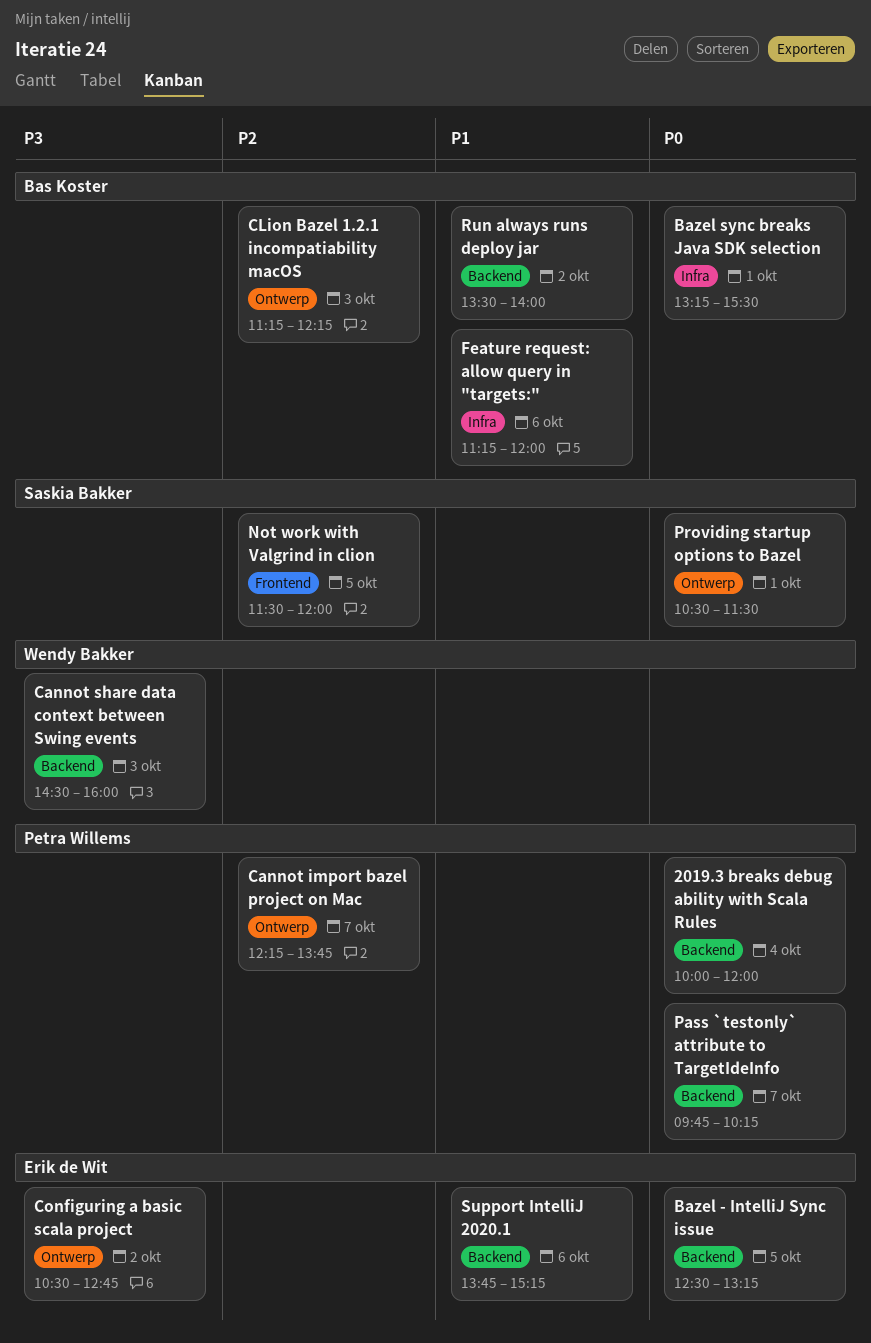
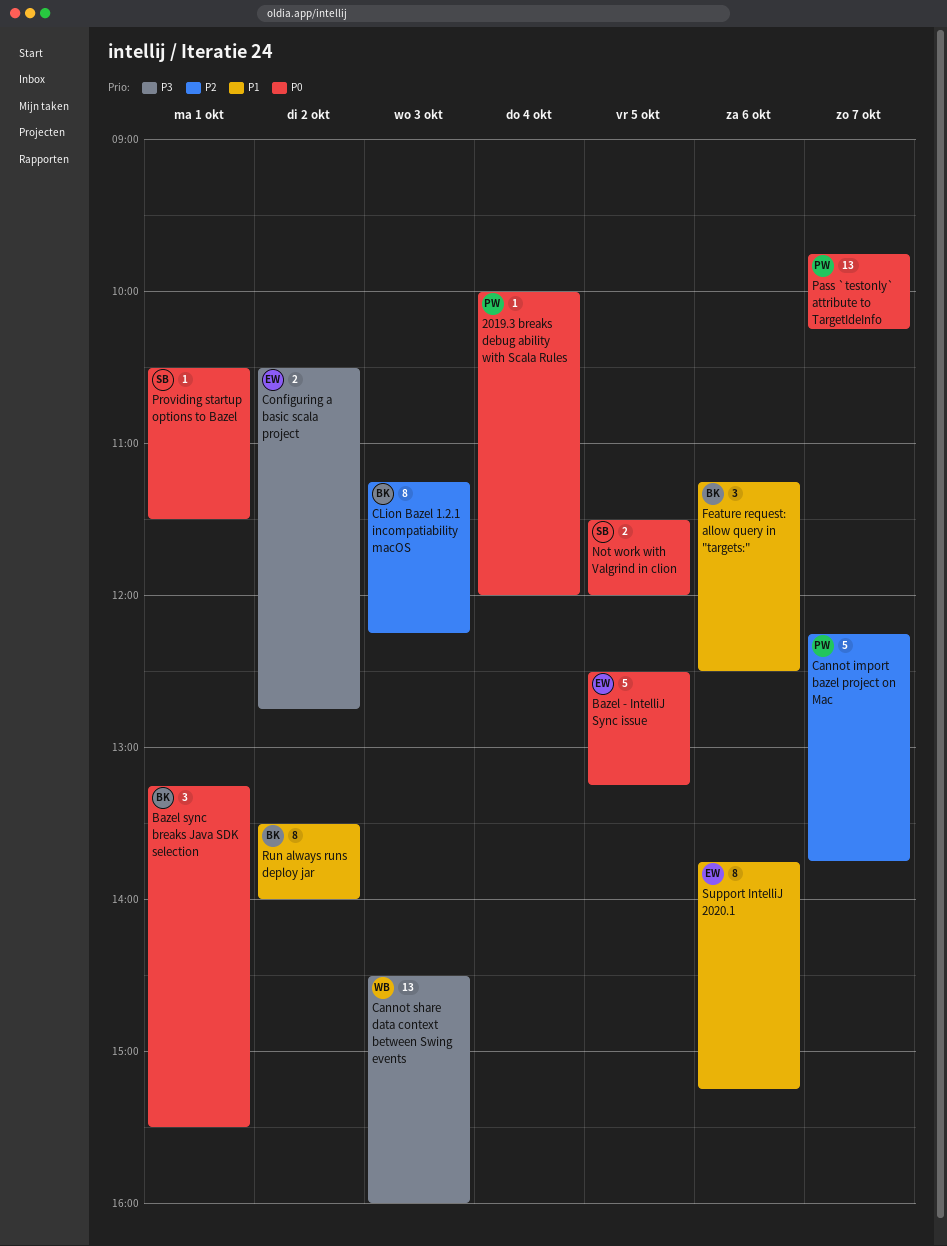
Feature request: allow query in "targets:", ends: 12:00 -> 12:30
Not work with Valgrind in clion, priority: P2 -> P0

